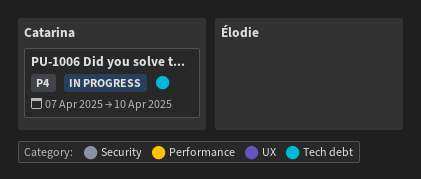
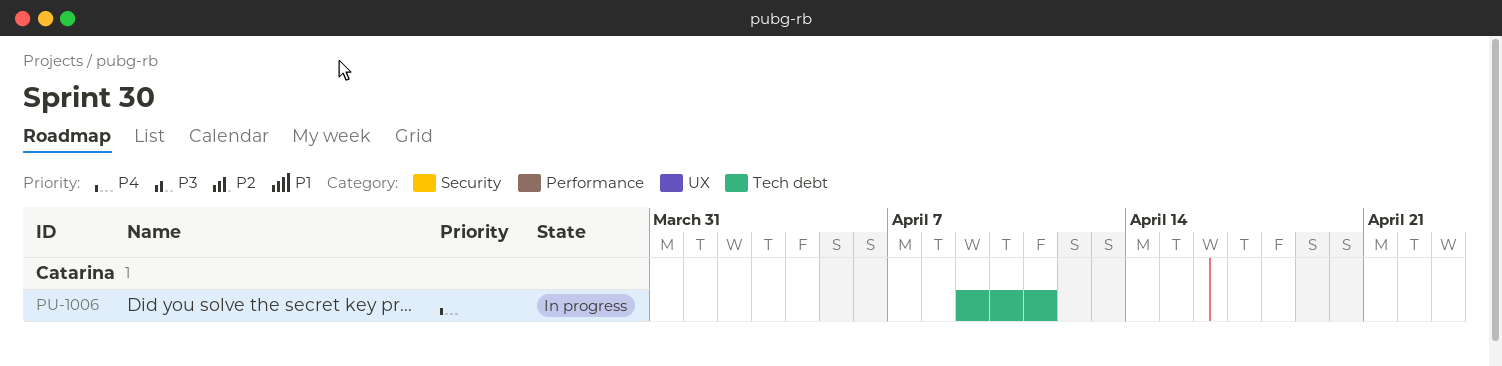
PU-1006, start: Apr 7 -> Apr 9
PU-1006, due: Apr 10 -> Apr 11

